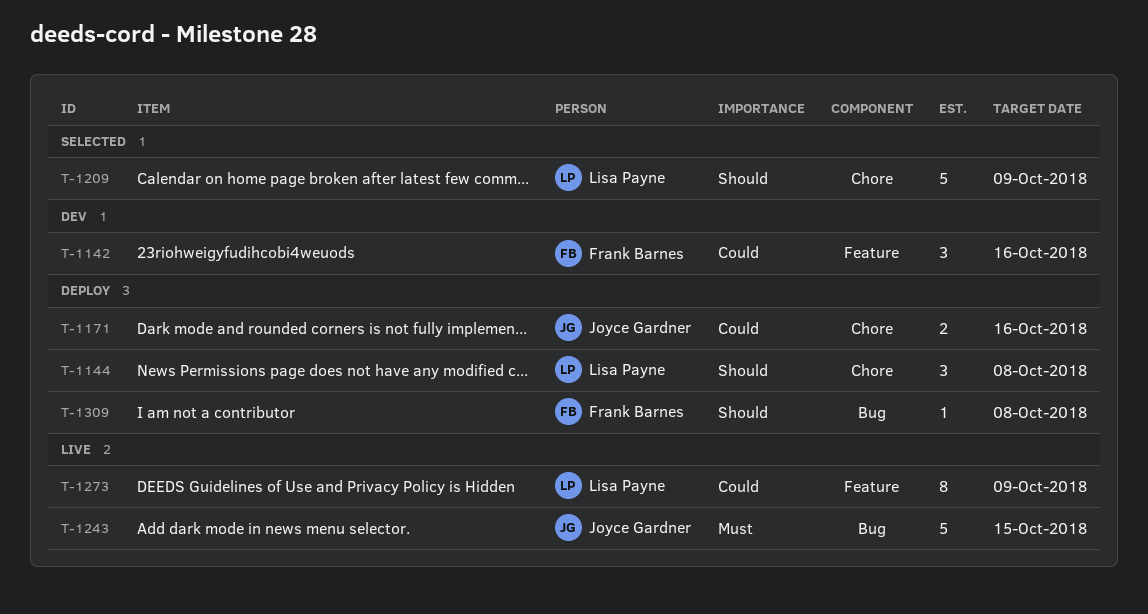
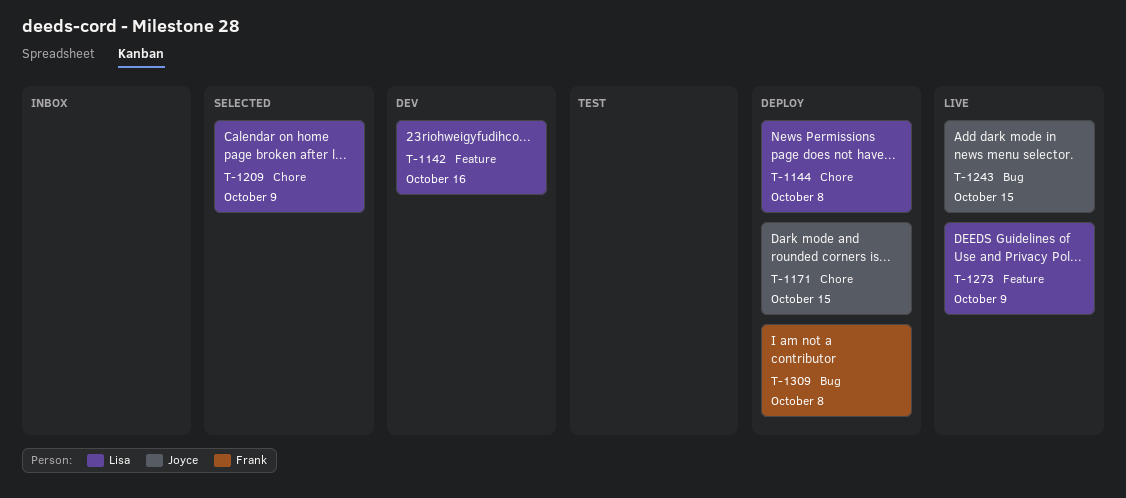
T-1142, owner: Frank Barnes -> Lisa Payne
T-1171, due: Oct 16 -> Oct 15

